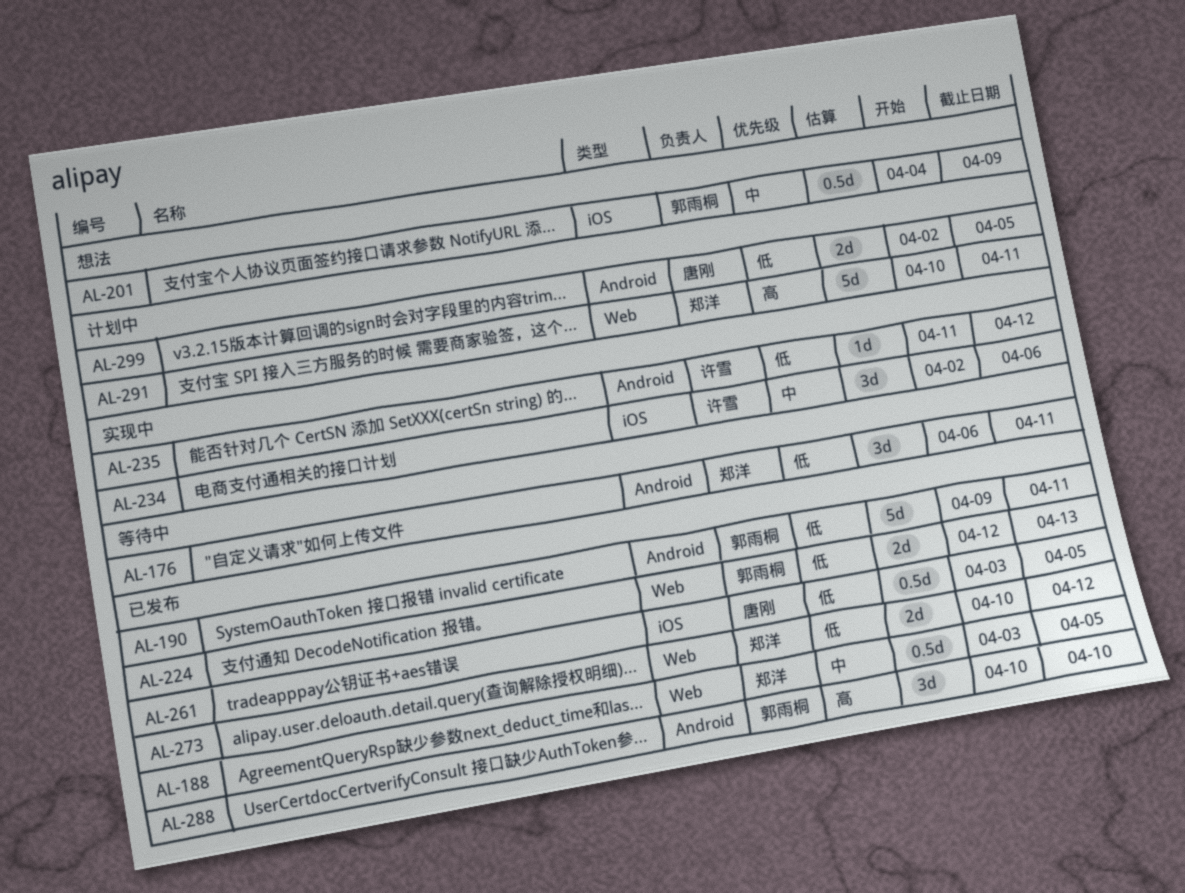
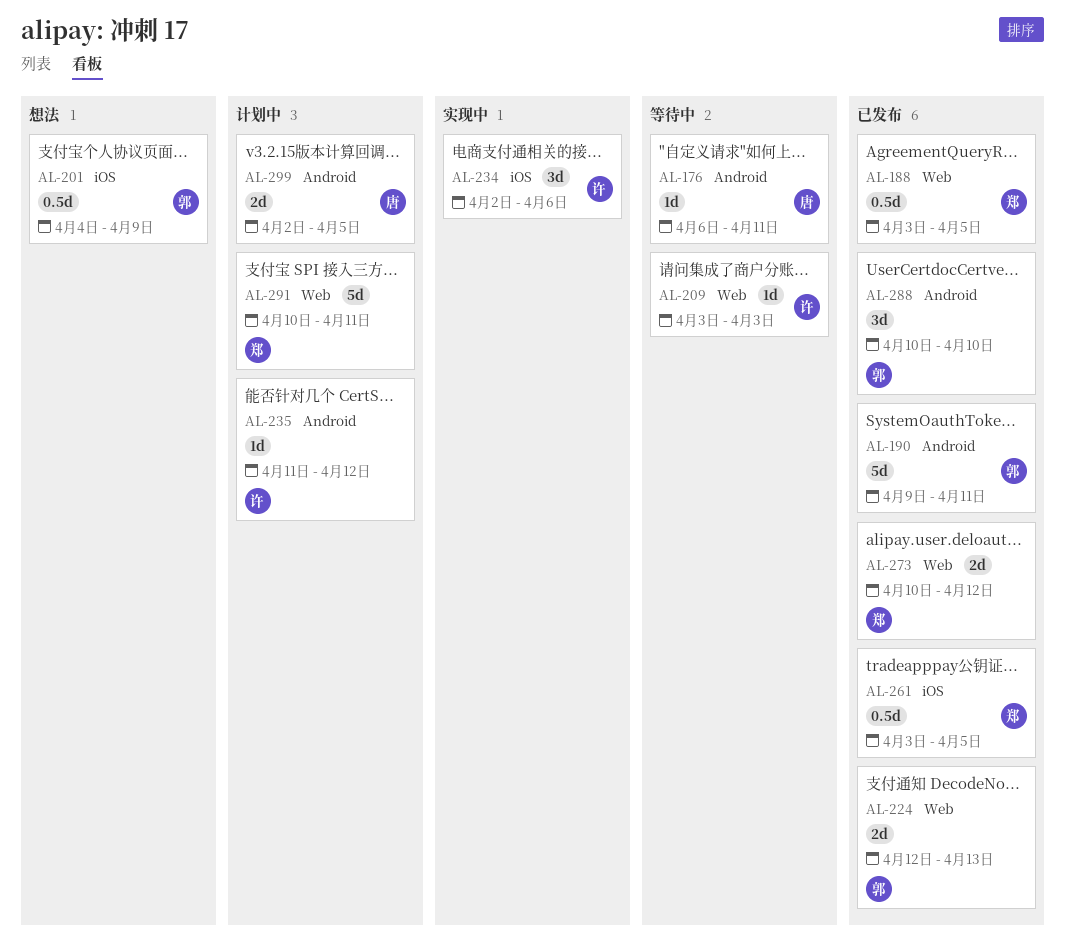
AL-176, owner: 郑洋 -> 唐刚
AL-176, estimate: 3d -> 1d
AL-209: none -> present
AL-235, status: 实现中 -> 计划中
AL-261, owner: 唐刚 -> 郑洋

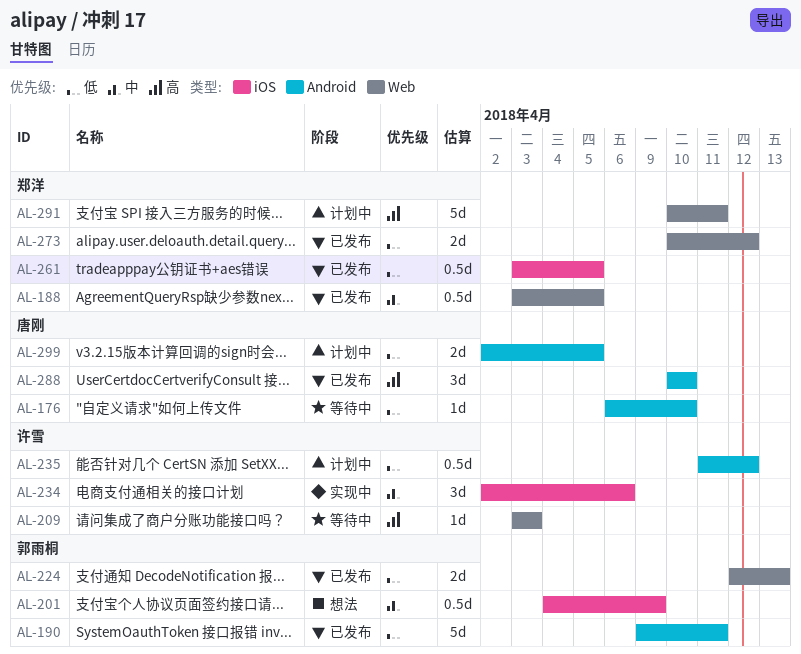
AL-176, due: Apr 11 -> Apr 10
AL-235, estimate: 1d -> 0.5d
AL-288, owner: 郭雨桐 -> 唐刚

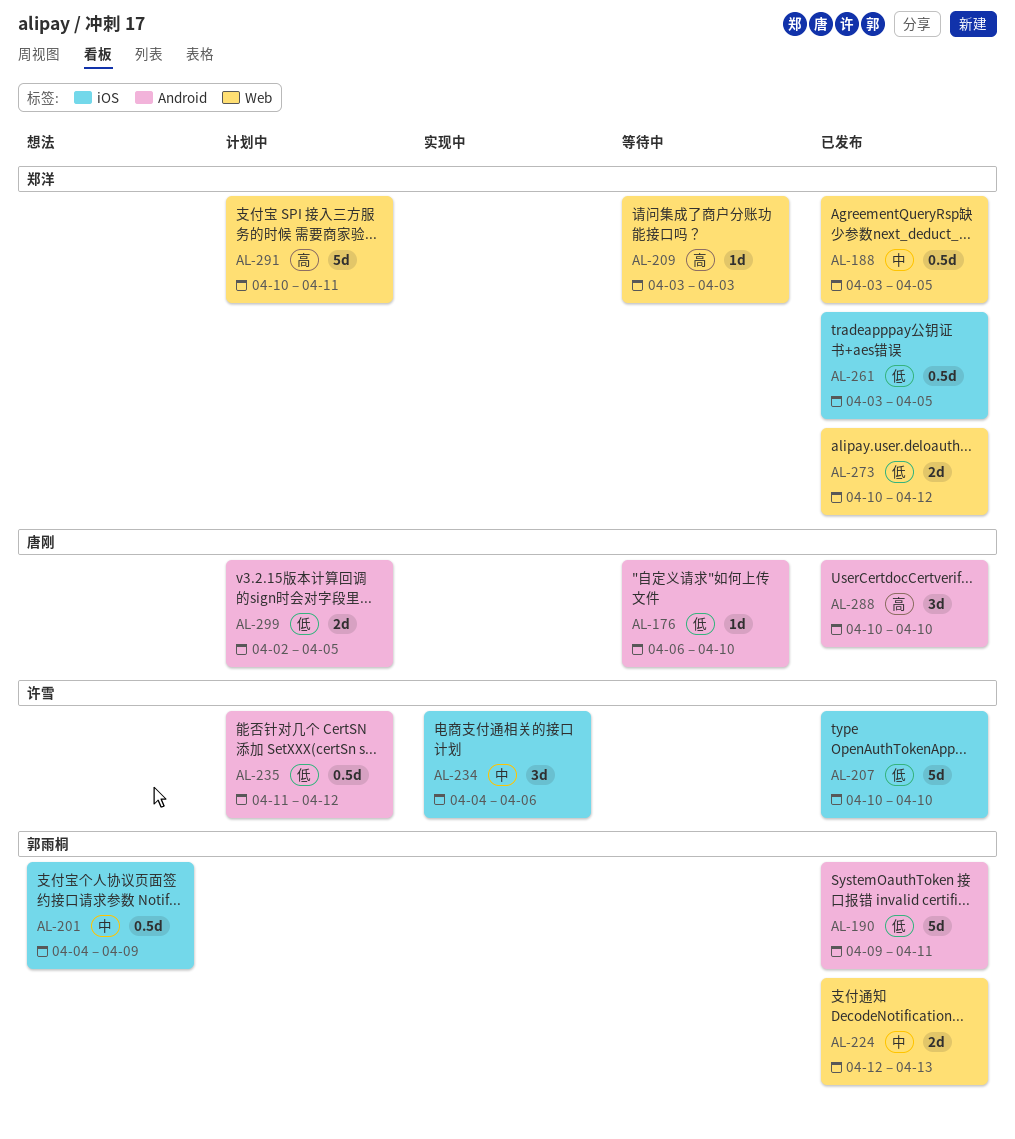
AL-207: none -> present
AL-209, owner: 许雪 -> 郑洋
AL-224, priority: 低 -> 中
AL-234, start: Apr 2 -> Apr 4

